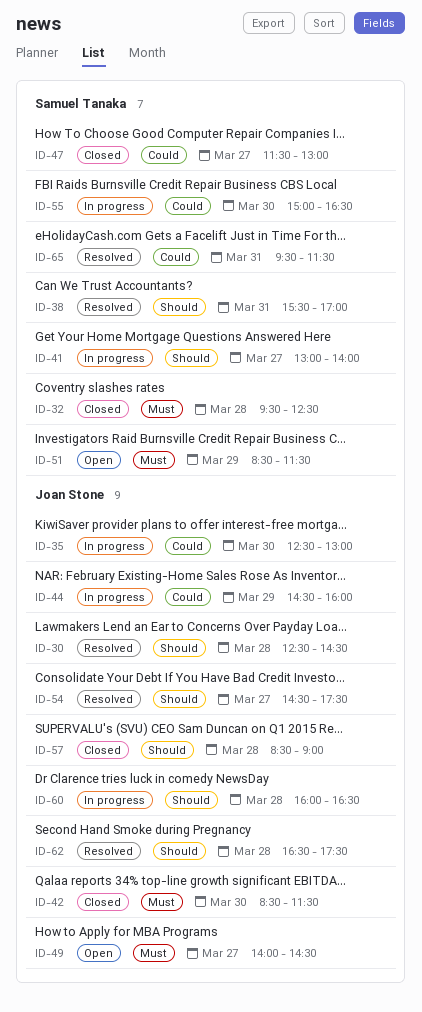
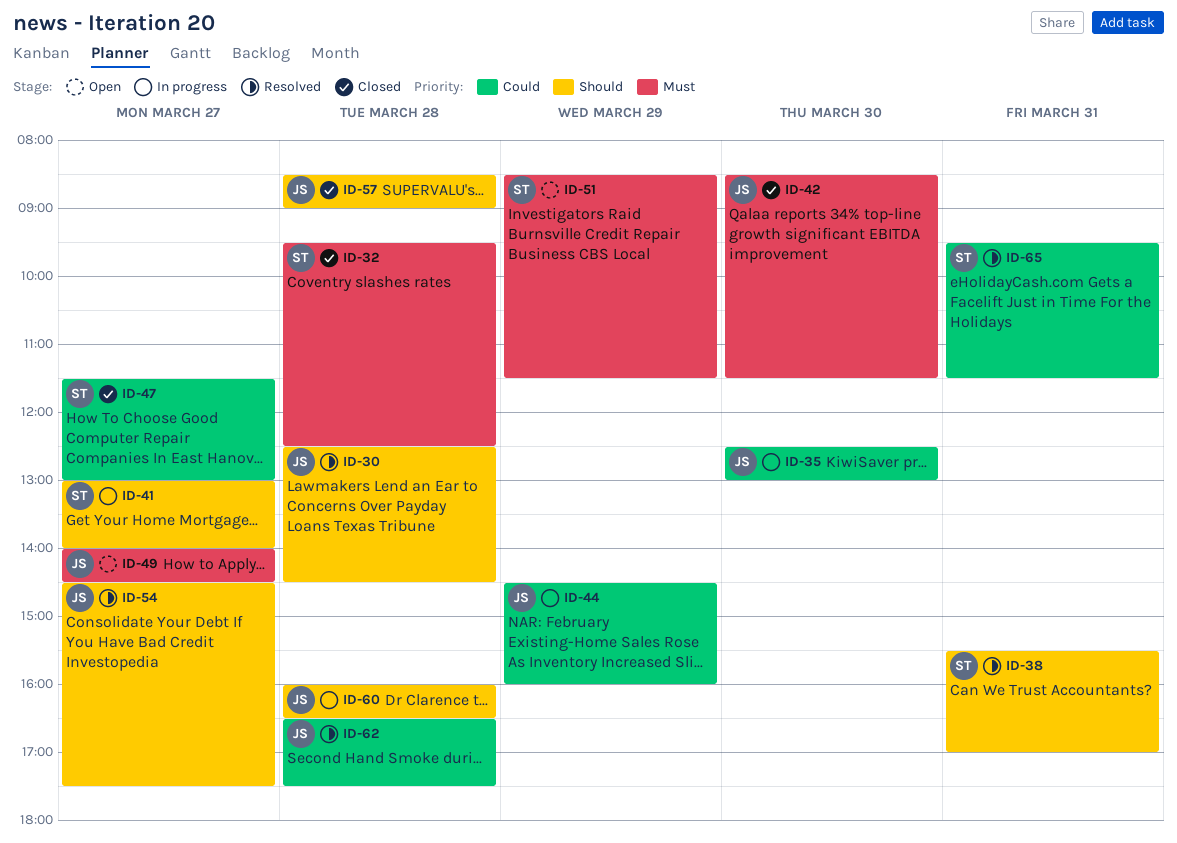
ID-55: present -> none
ID-62, priority: Should -> Could

